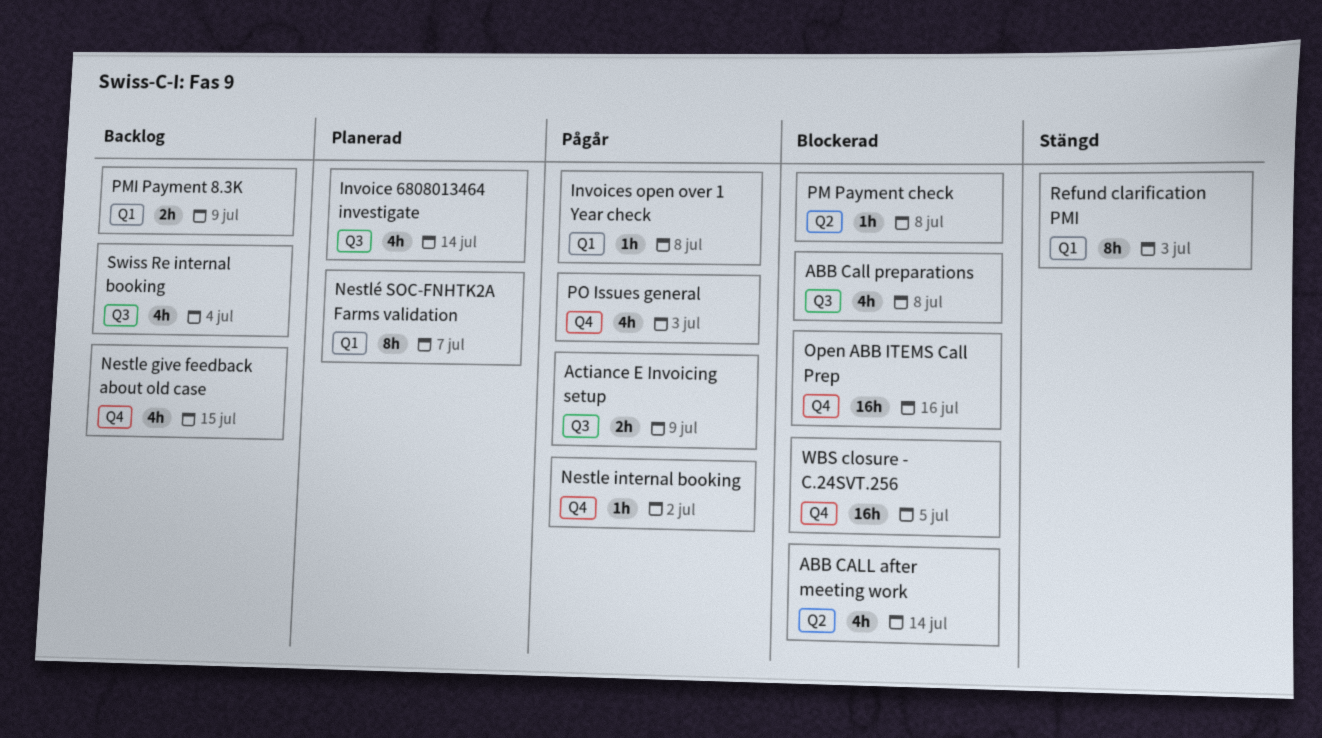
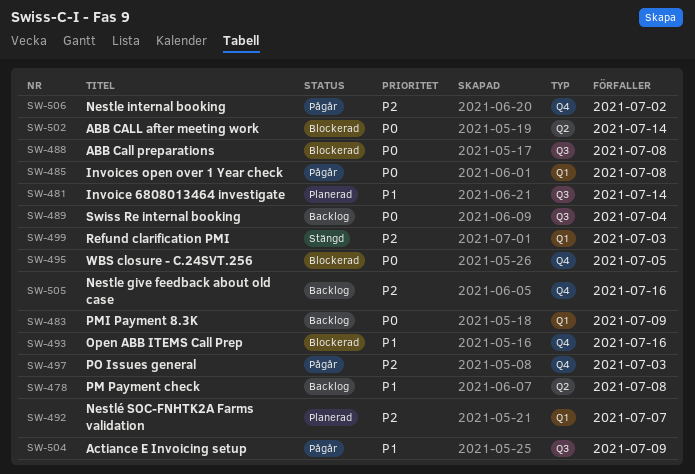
Nestle give feedback about old case, due: Jul 15 -> Jul 16
PM Payment check, status: Blockerad -> Backlog

